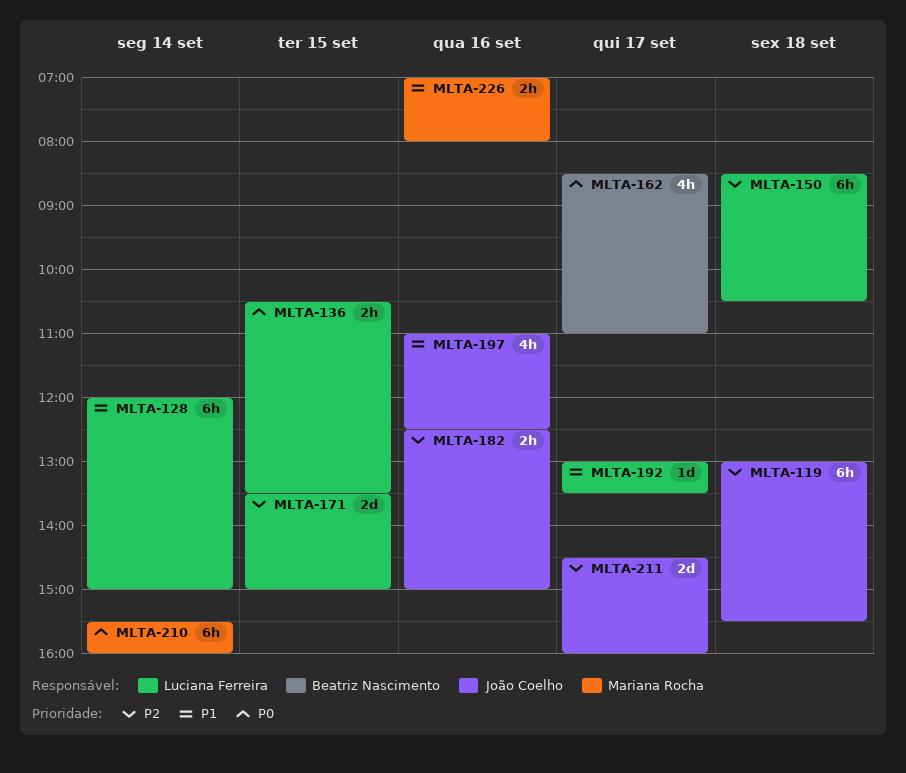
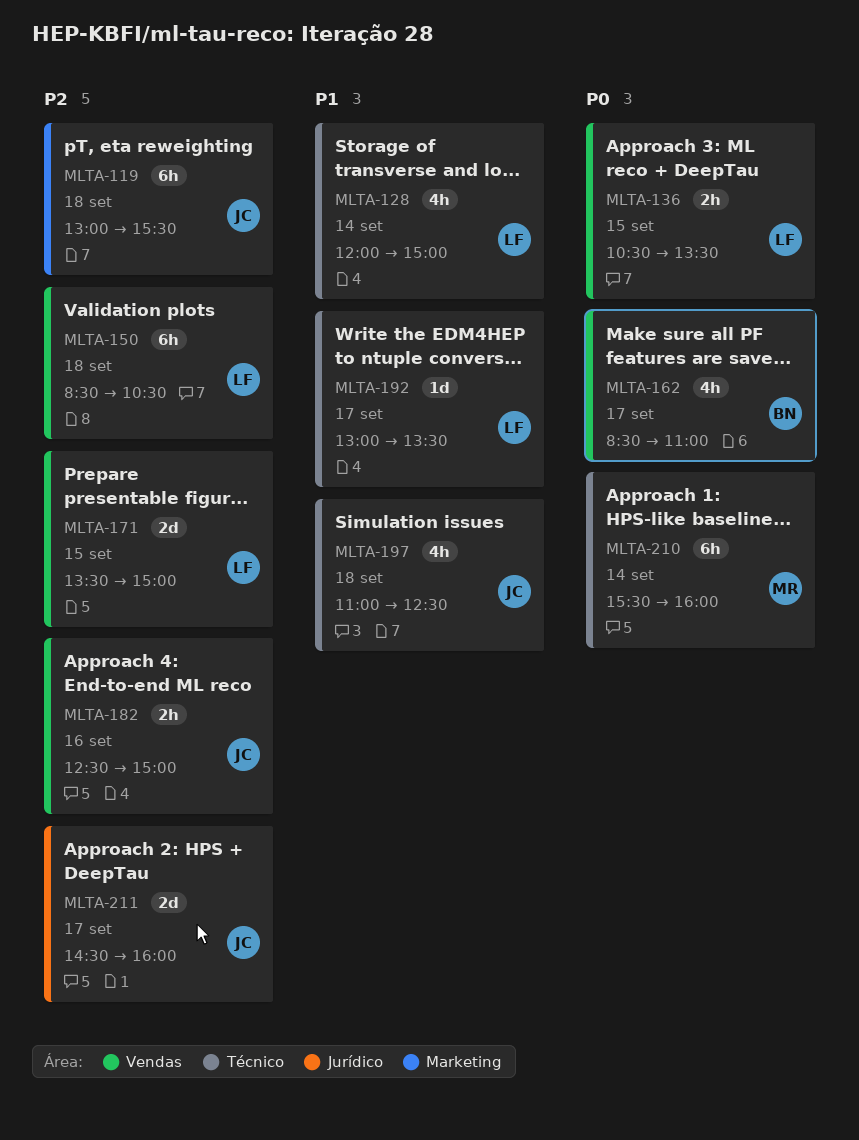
MLTA-128, estimate: 6h -> 4h
MLTA-197, day: Sep 16 -> Sep 18
MLTA-226: present -> none

